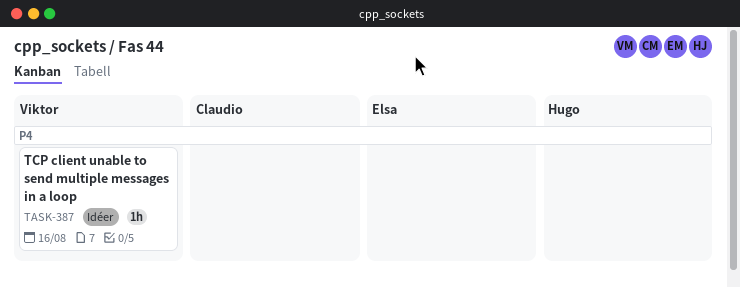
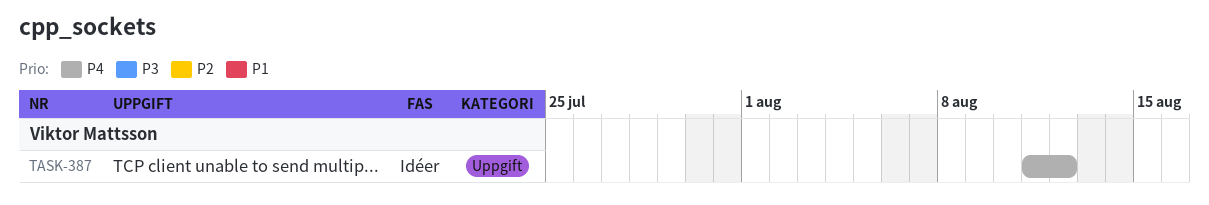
TASK-387, due: Aug 16 -> Aug 12

